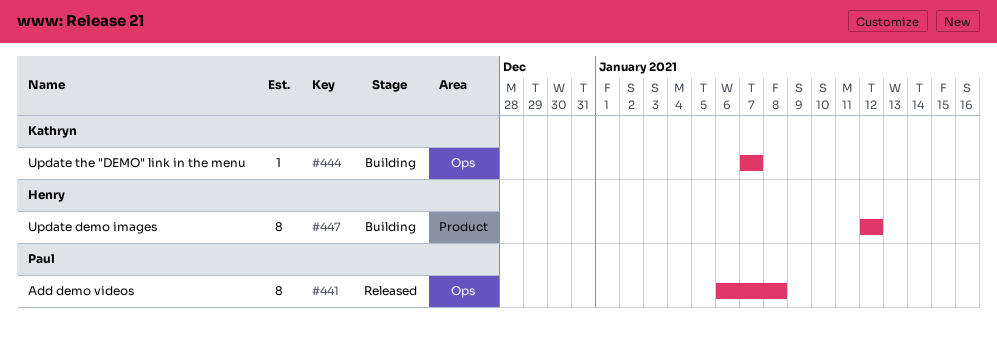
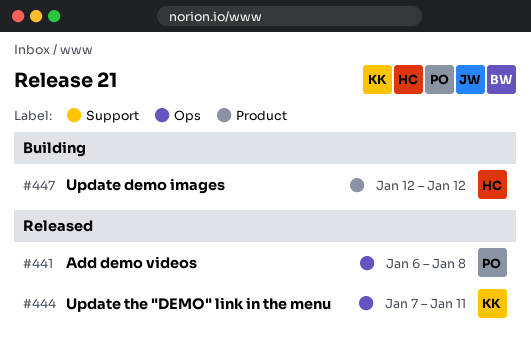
#444, status: Building -> Released
#444, due: Jan 7 -> Jan 11

